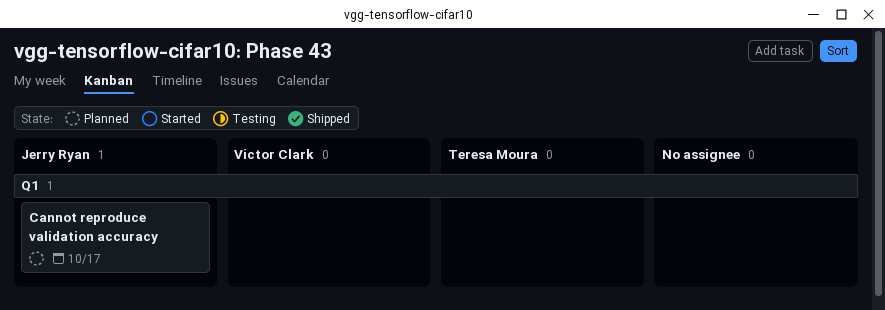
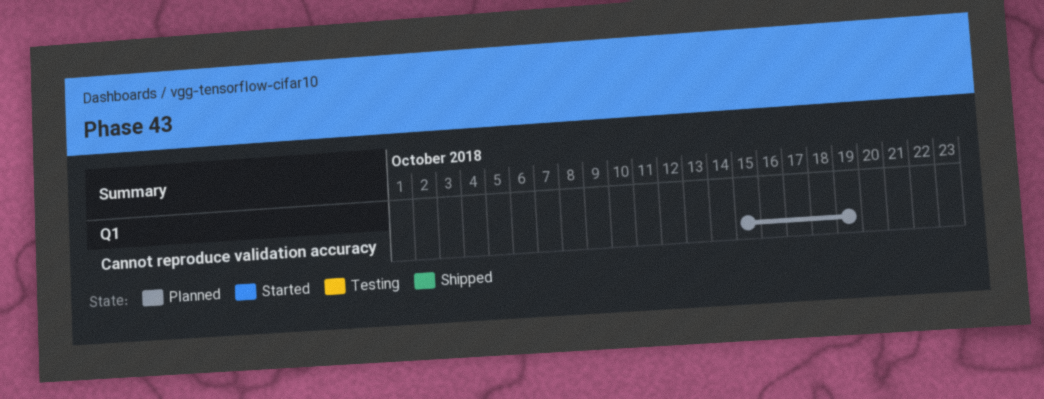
Cannot reproduce validation accuracy, due: Oct 17 -> Oct 19

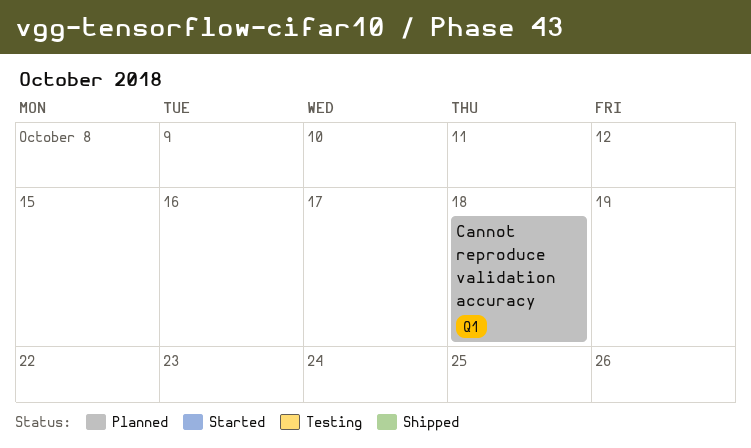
Cannot reproduce validation accuracy, due: Oct 19 -> Oct 18

